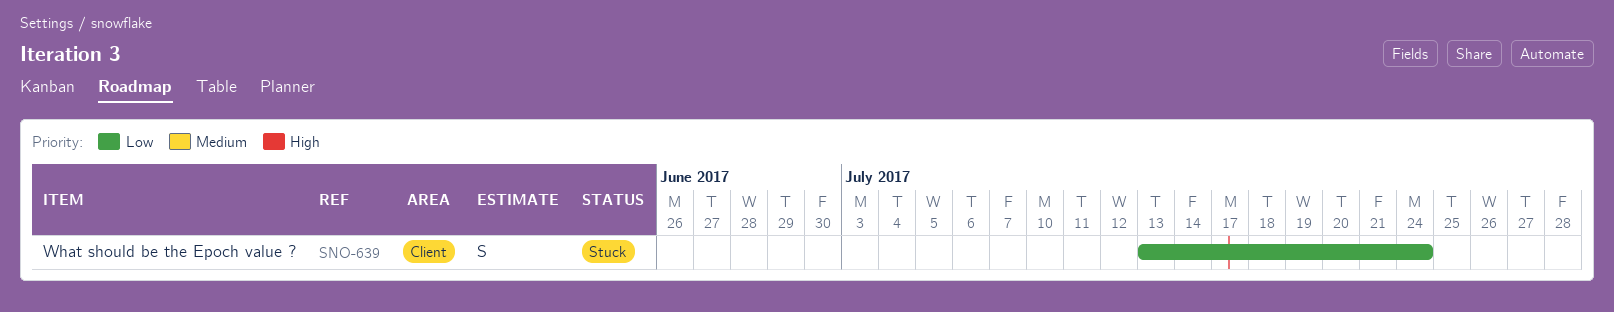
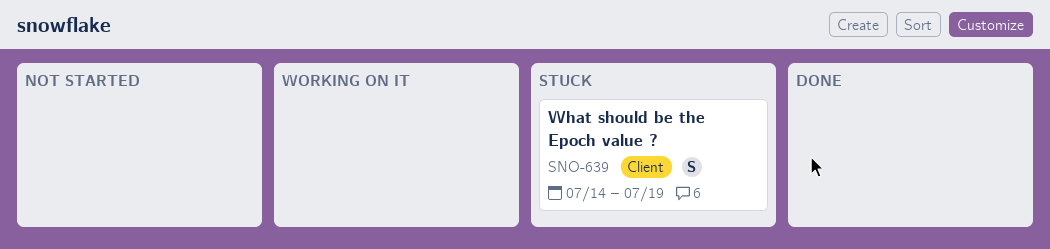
SNO-639, start: Jul 13 -> Jul 14
SNO-639, due: Jul 24 -> Jul 19

